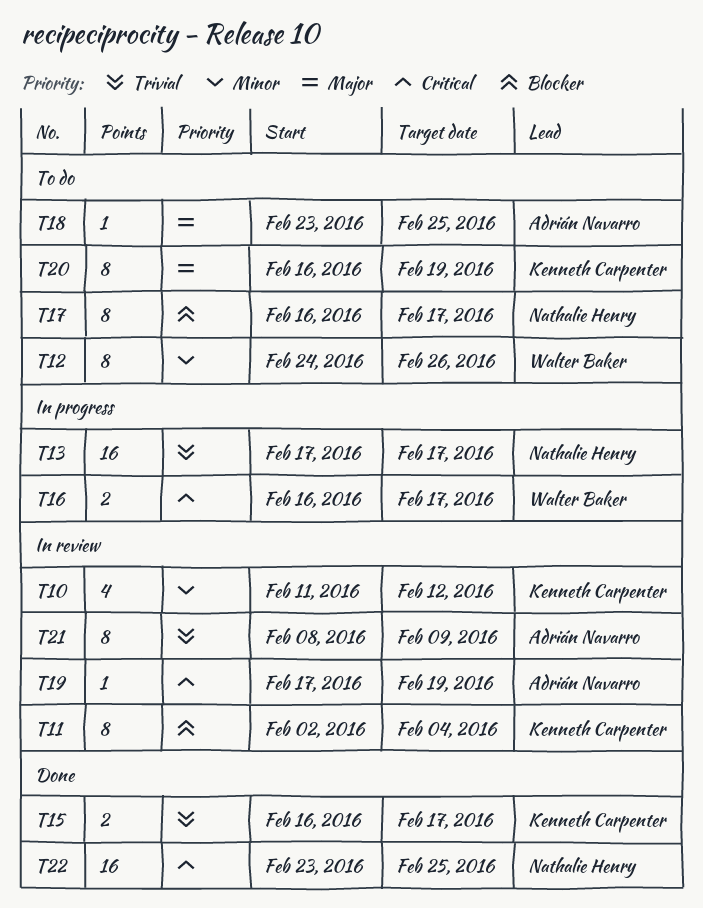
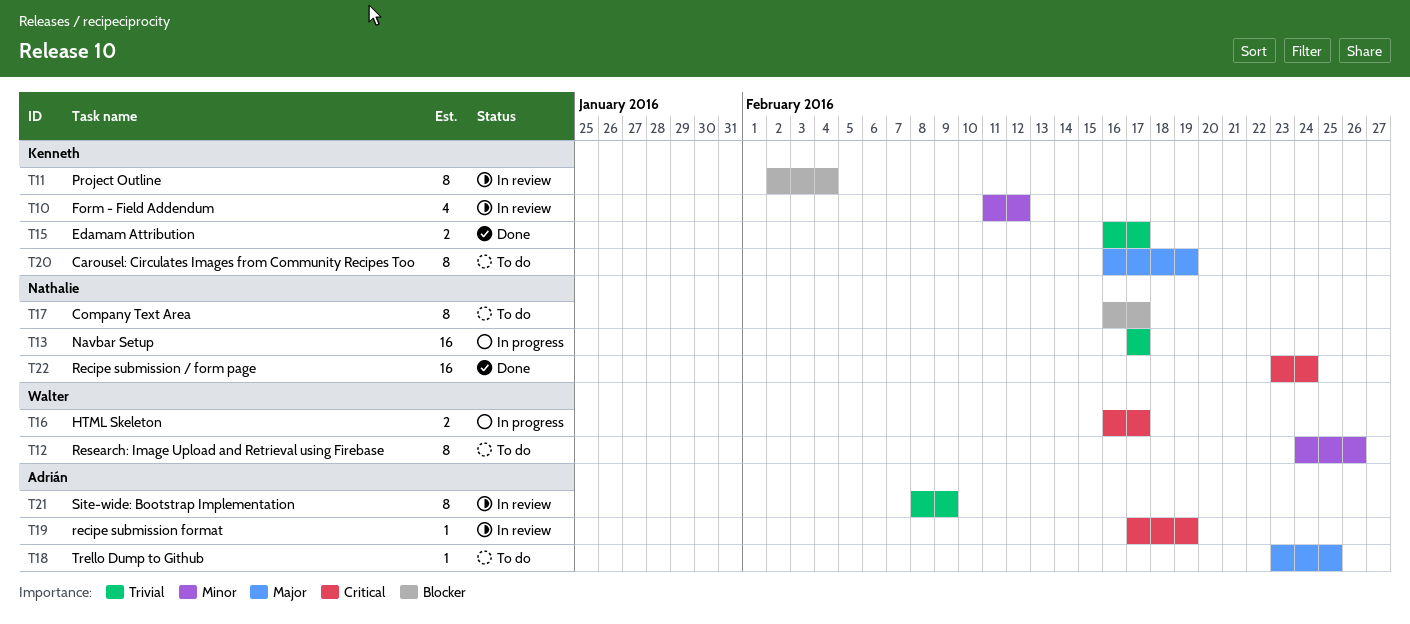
T22, due: Feb 25 -> Feb 24

